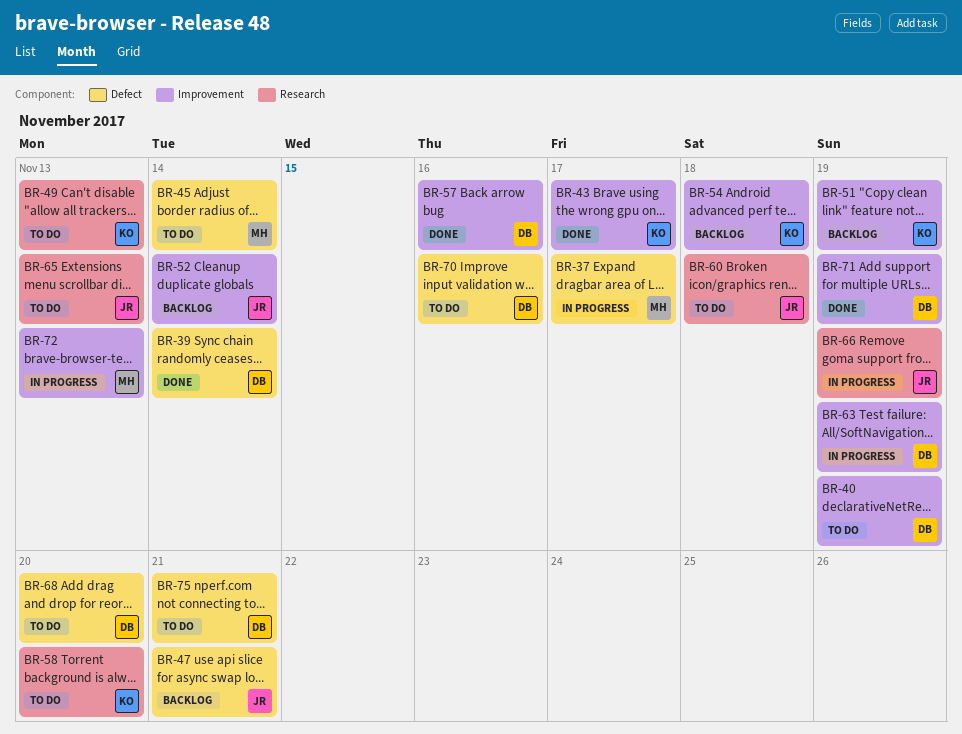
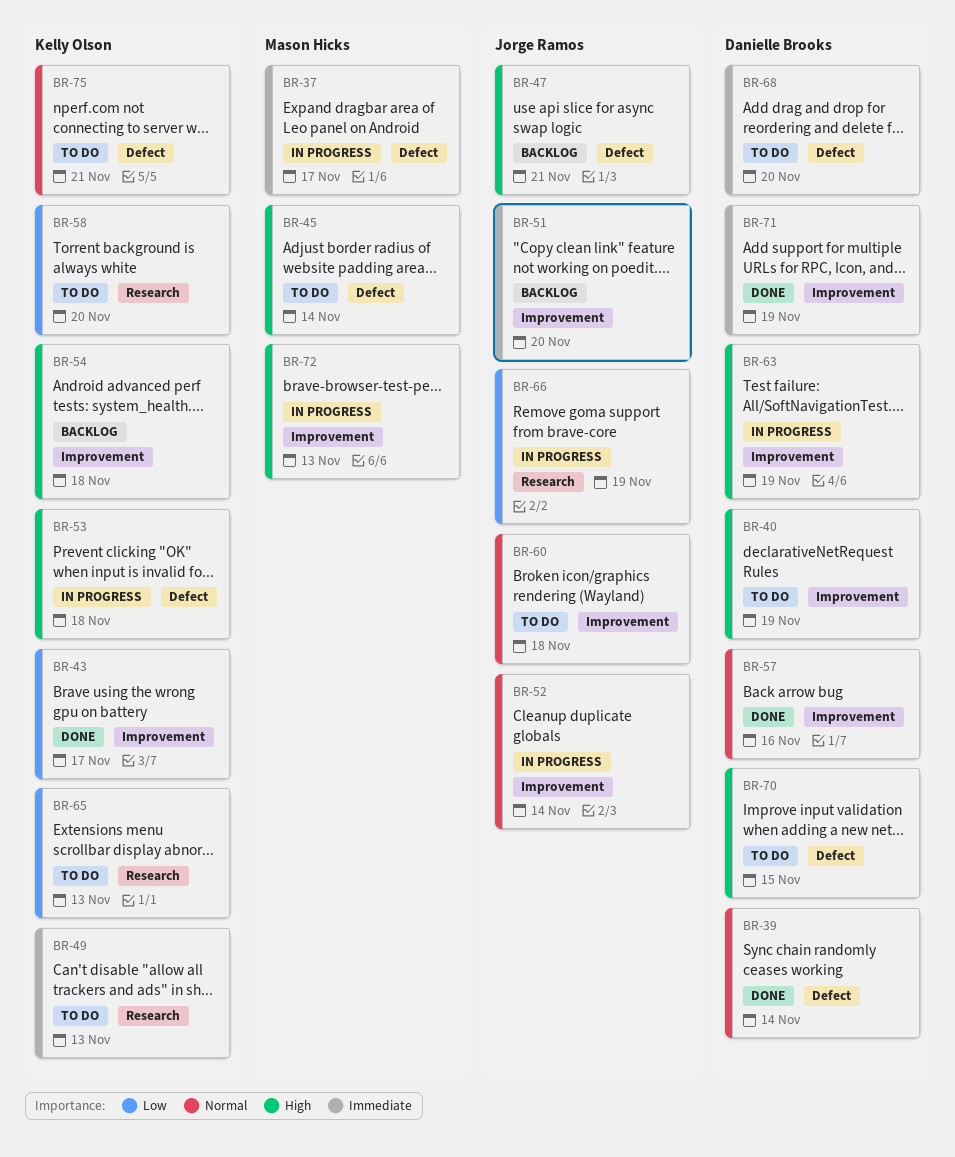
BR-51, owner: Kelly Olson -> Jorge Ramos
BR-51, due: Nov 19 -> Nov 20
BR-52, status: Backlog -> In progress
BR-53: none -> present
BR-60, label: Research -> Improvement
BR-65, owner: Jorge Ramos -> Kelly Olson
BR-70, due: Nov 16 -> Nov 15
BR-75, owner: Danielle Brooks -> Kelly Olson

